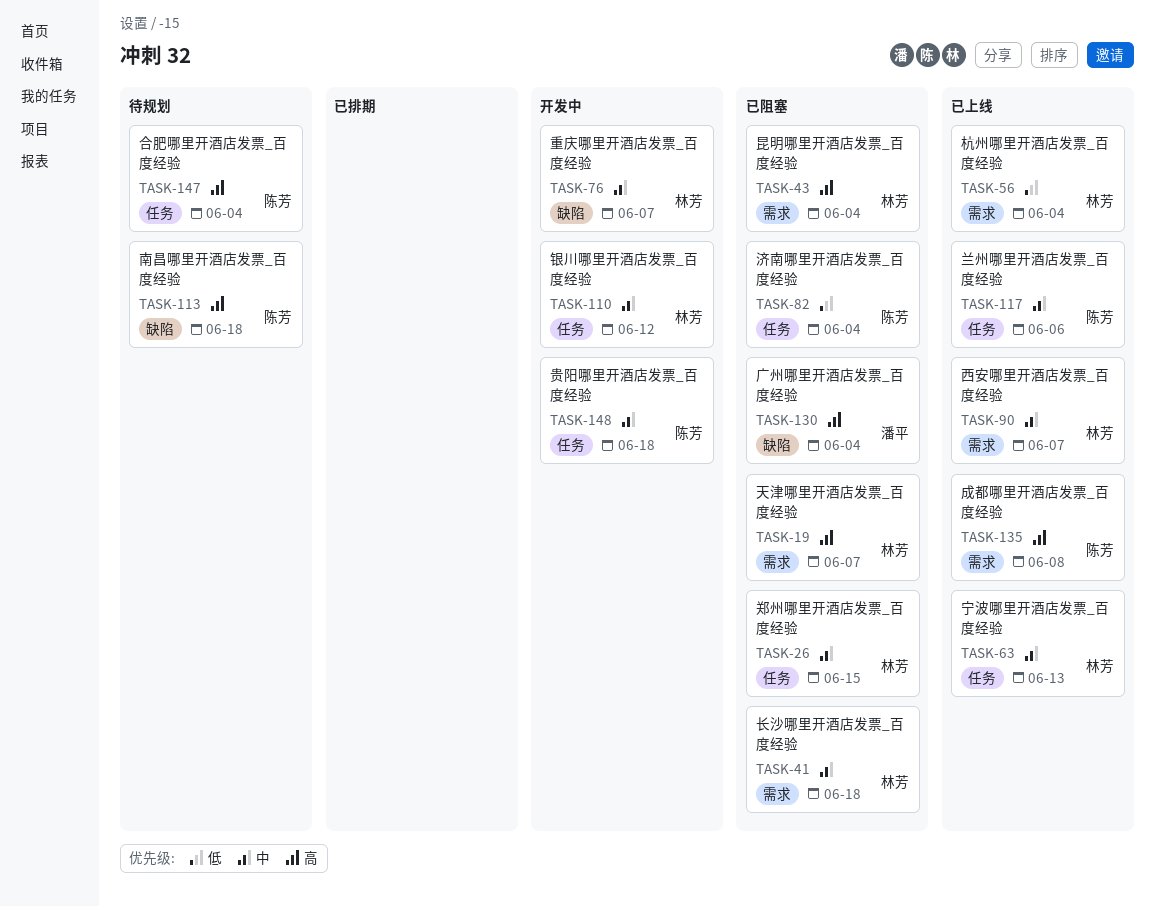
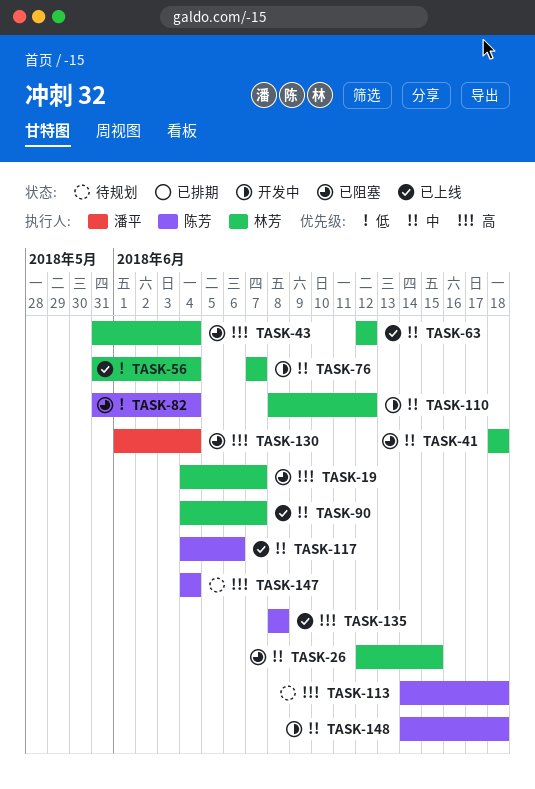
TASK-63, due: Jun 13 -> Jun 12

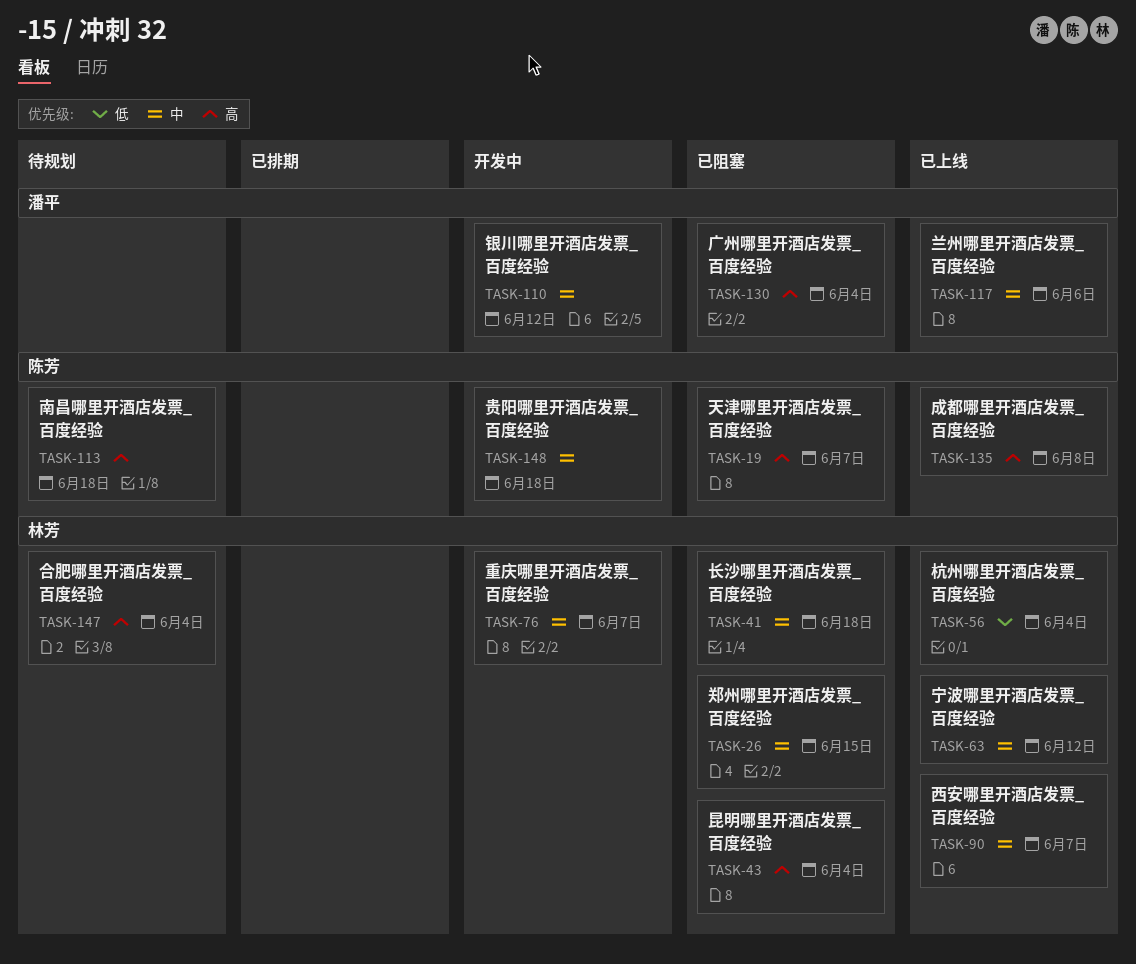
TASK-19, owner: 林芳 -> 陈芳
TASK-82: present -> none
TASK-110, owner: 林芳 -> 潘平
TASK-117, owner: 陈芳 -> 潘平
TASK-147, owner: 陈芳 -> 林芳

